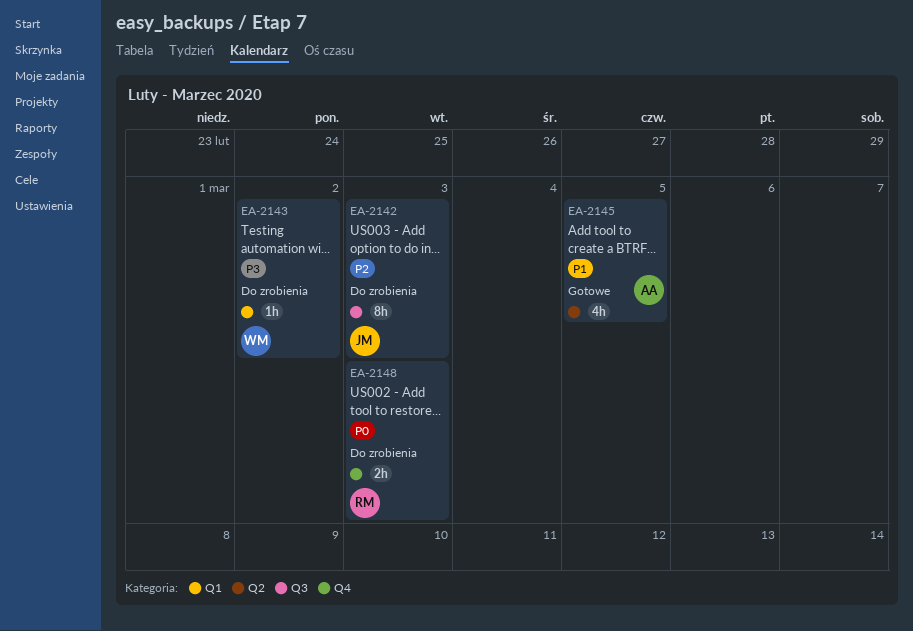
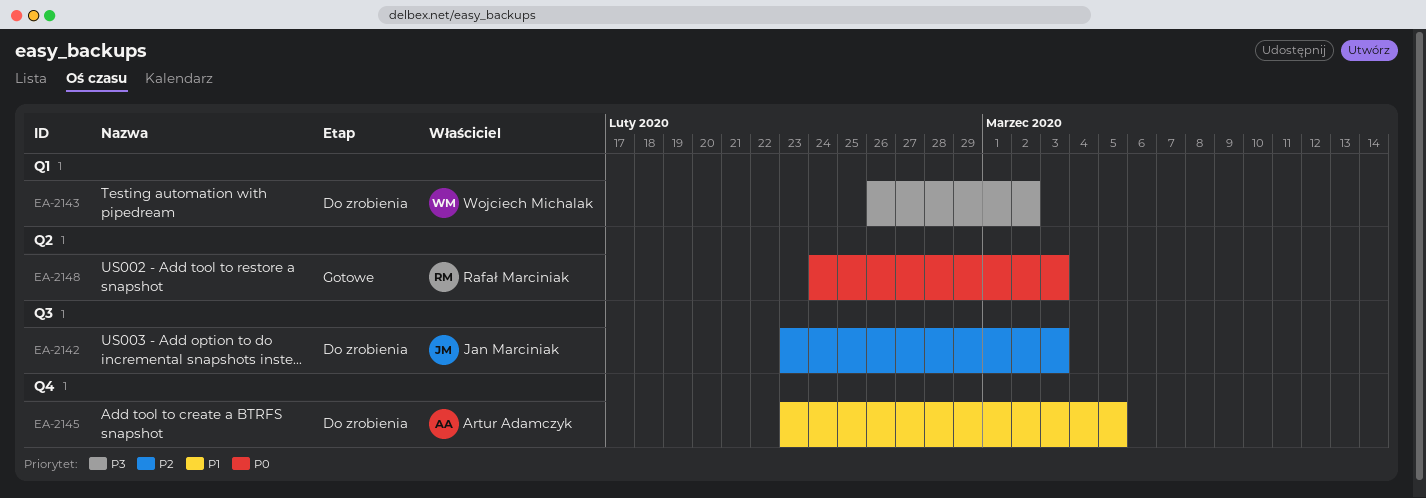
EA-2145, status: Gotowe -> Do zrobienia
EA-2145, label: Q2 -> Q4
EA-2148, status: Do zrobienia -> Gotowe
EA-2148, label: Q4 -> Q2

